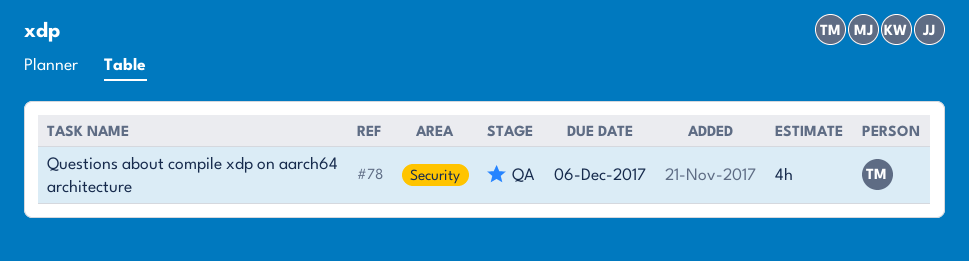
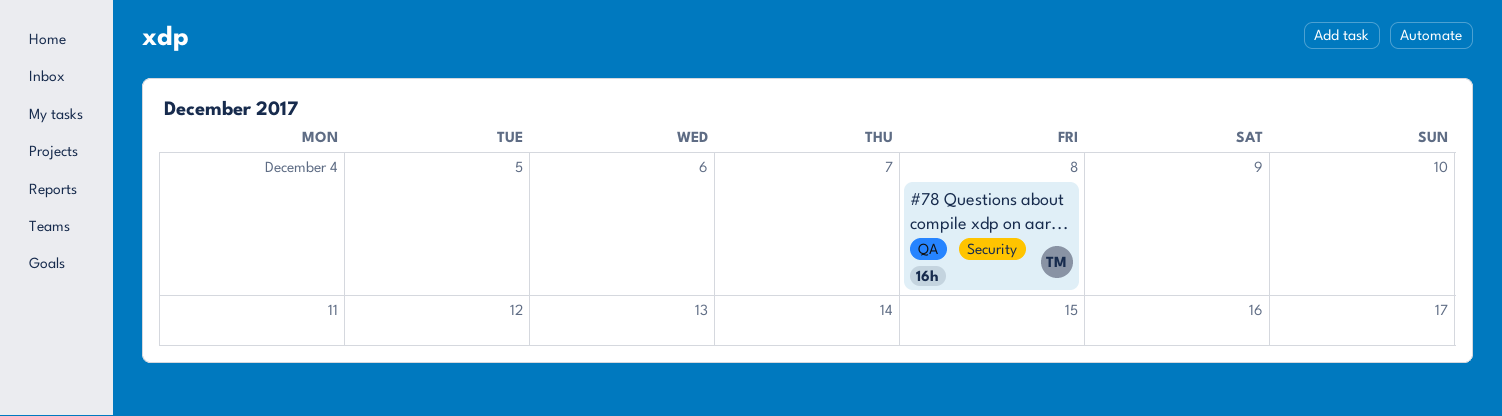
#78, estimate: 4h -> 16h
#78, due: Dec 6 -> Dec 8

